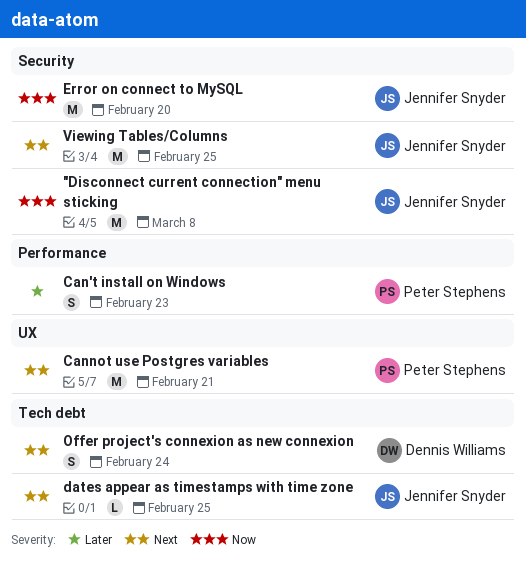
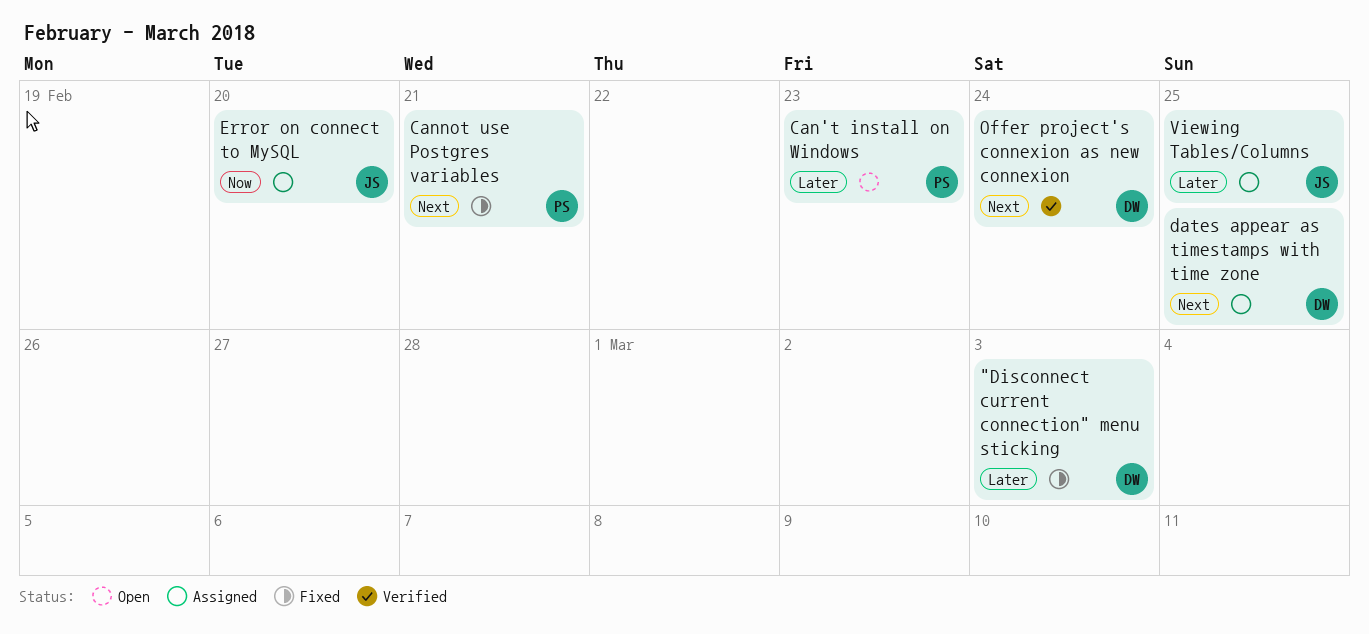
"Disconnect current connection" menu sticking, owner: Jennifer Snyder -> Dennis Williams
"Disconnect current connection" menu sticking, priority: Now -> Later
"Disconnect current connection" menu sticking, due: Mar 8 -> Mar 3
dates appear as timestamps with time zone, owner: Jennifer Snyder -> Dennis Williams
Viewing Tables/Columns, priority: Next -> Later

